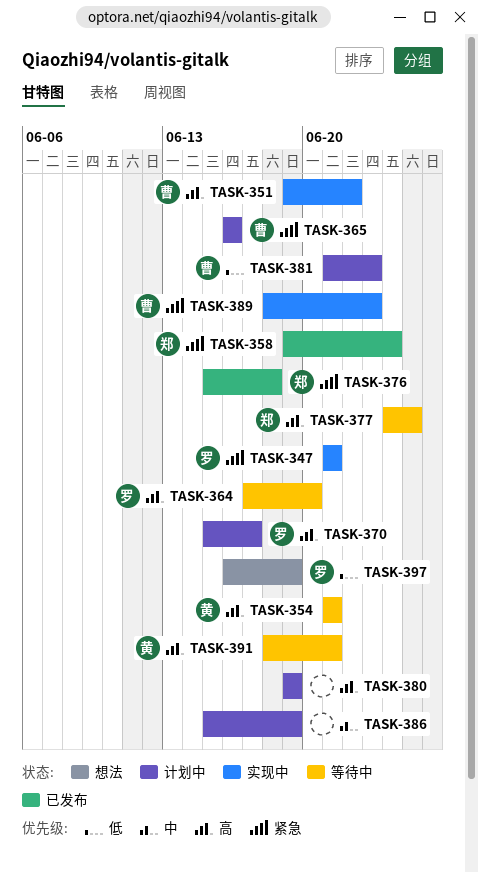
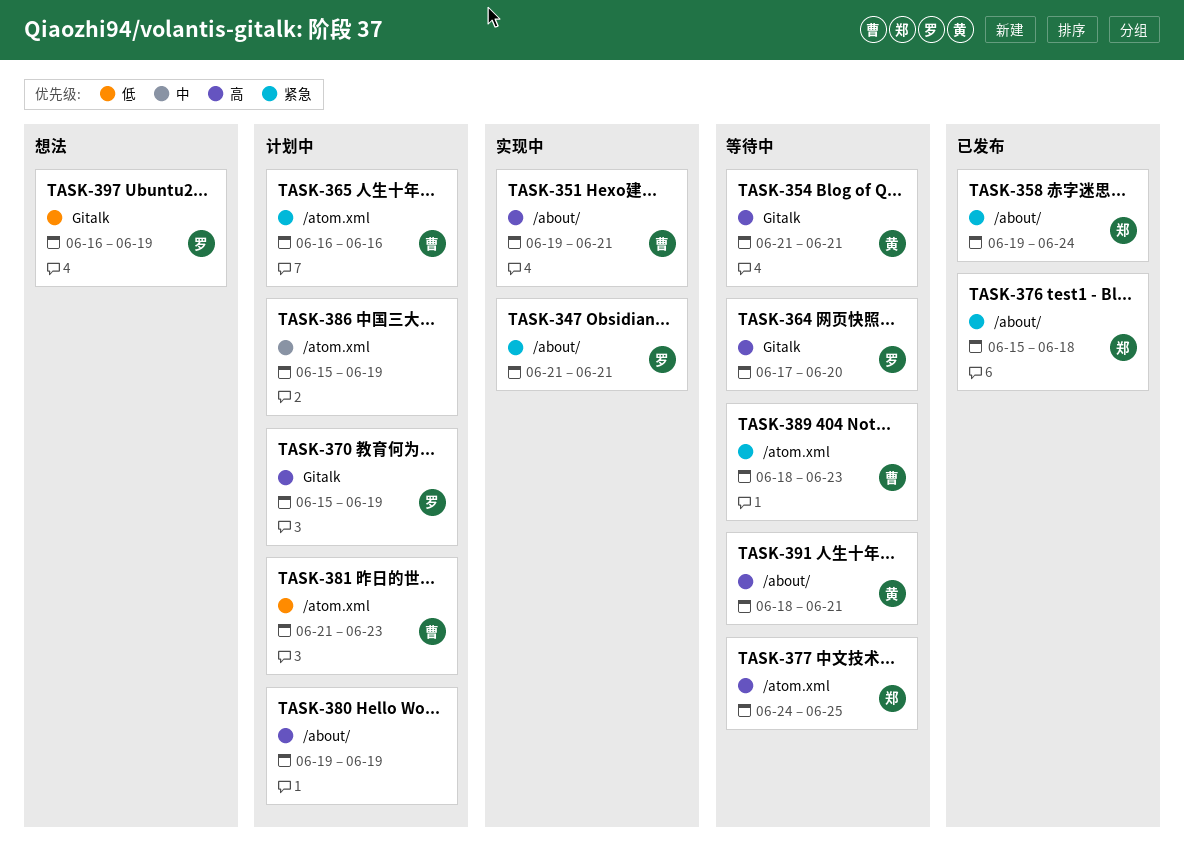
TASK-351, due: Jun 22 -> Jun 21
TASK-370, due: Jun 17 -> Jun 19
TASK-389, status: 实现中 -> 等待中

